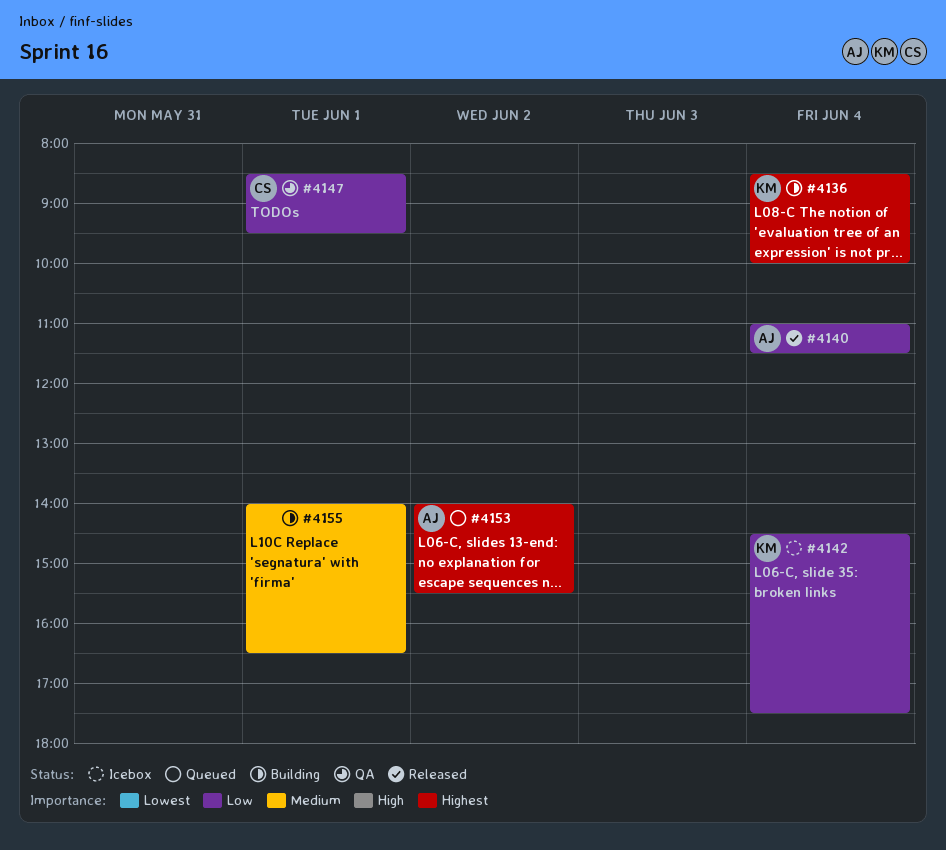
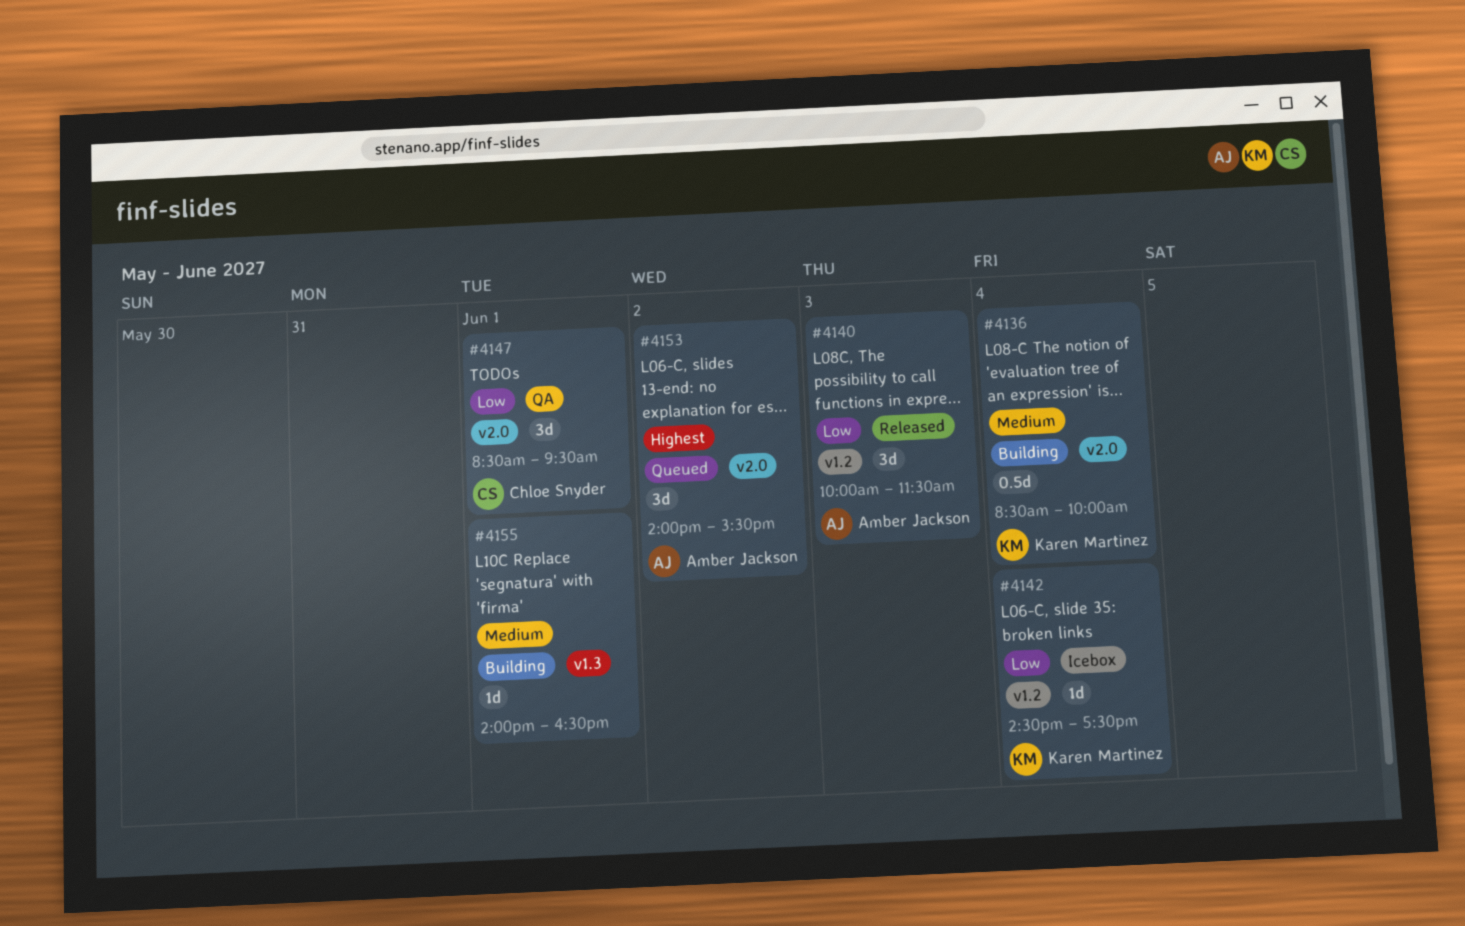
#4136, priority: Highest -> Medium
#4140, day: Jun 4 -> Jun 3
#4140, begins: 11:00 -> 10:00

